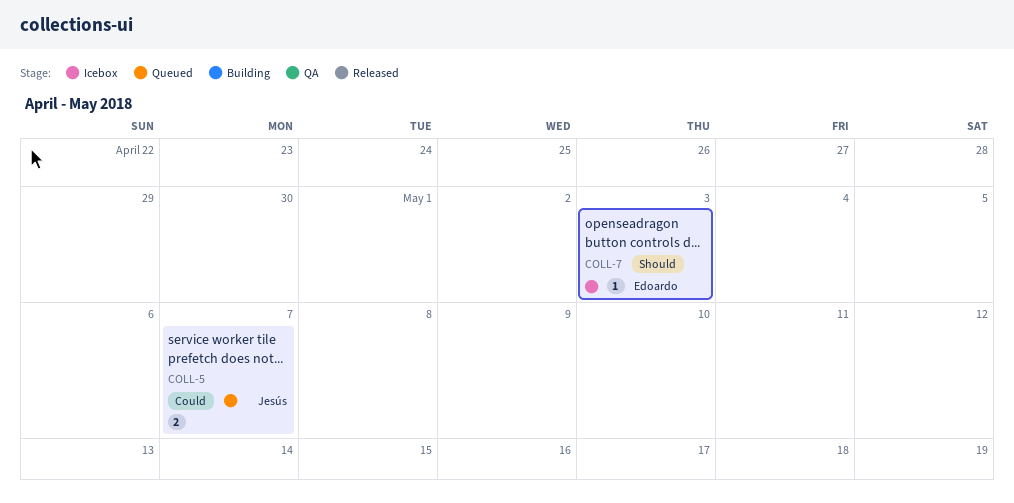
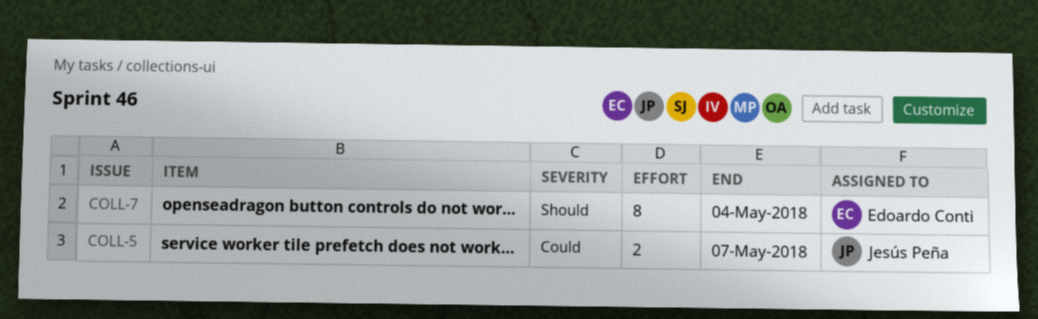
COLL-7, estimate: 1 -> 8
COLL-7, due: May 3 -> May 4

